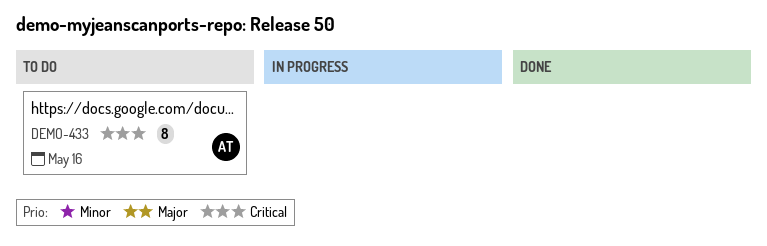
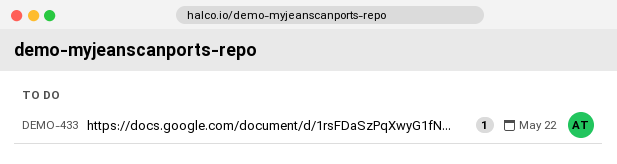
DEMO-433, estimate: 8 -> 1
DEMO-433, due: May 16 -> May 22

